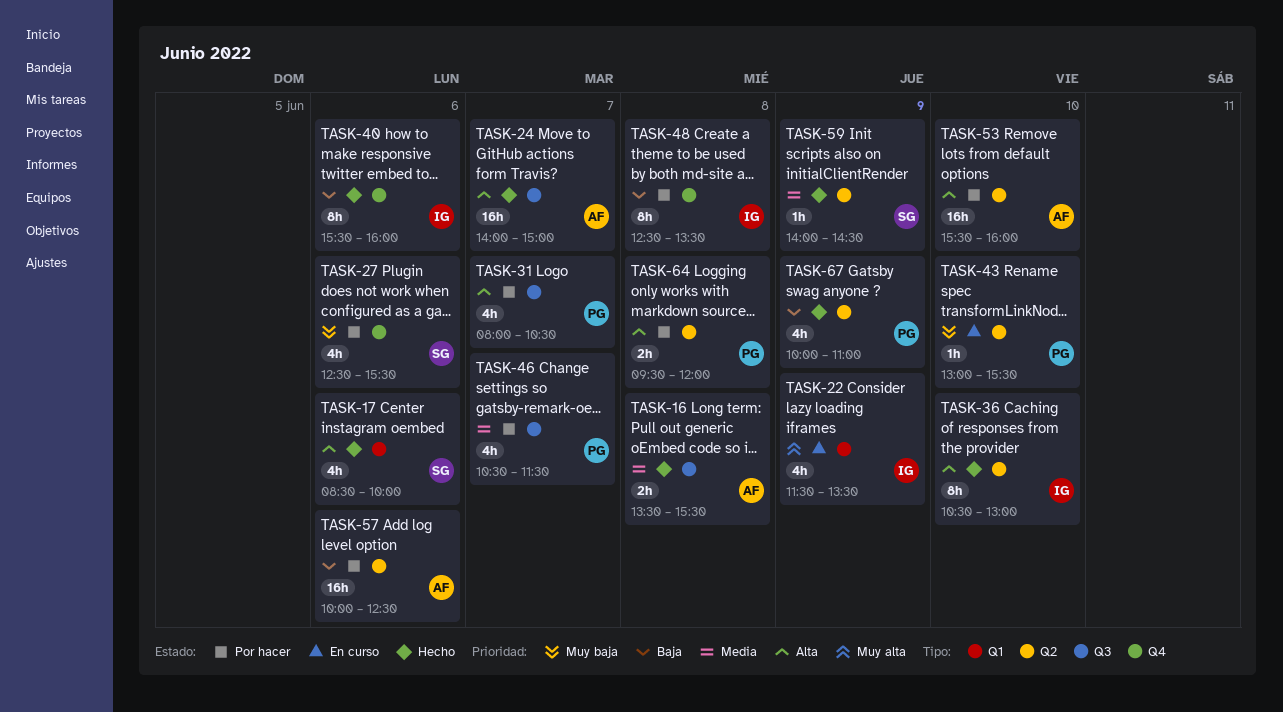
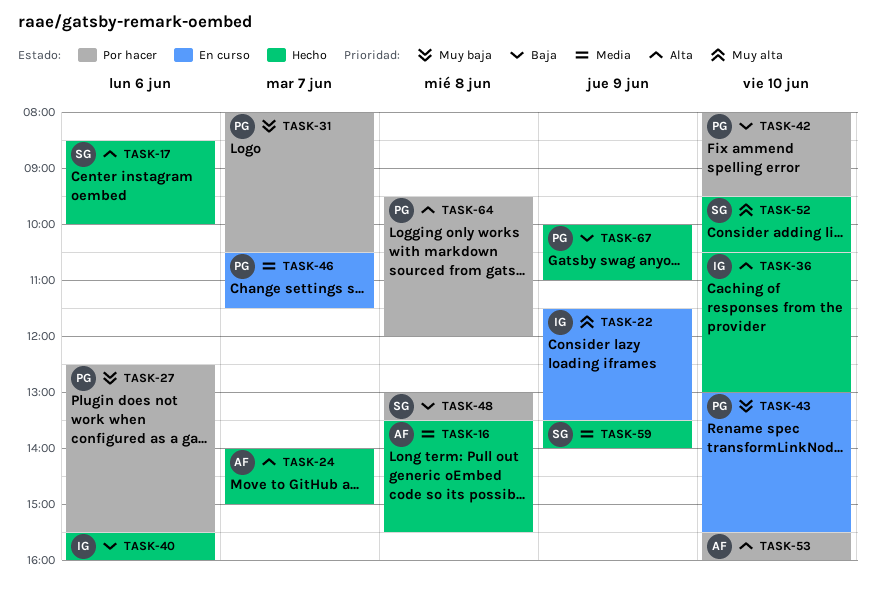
TASK-27, owner: SG -> PG
TASK-31, priority: Alta -> Muy baja
TASK-42: none -> present
TASK-46, status: Por hacer -> En curso
TASK-48, owner: IG -> SG
TASK-48, begins: 12:30 -> 13:00
TASK-52: none -> present
TASK-57: present -> none
TASK-59, begins: 14:00 -> 13:30
TASK-59, ends: 14:30 -> 14:00

